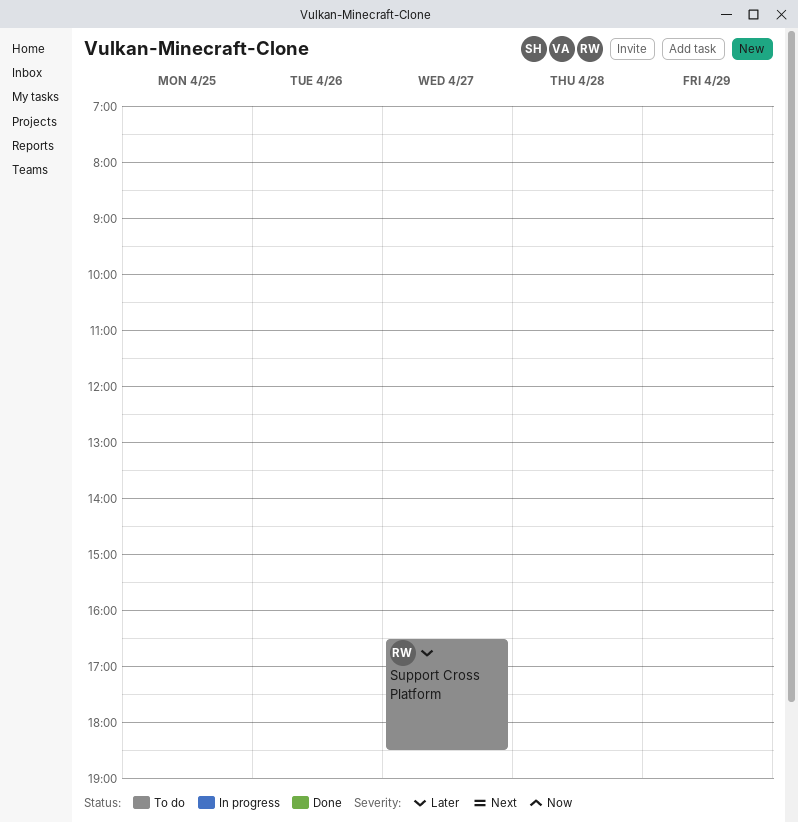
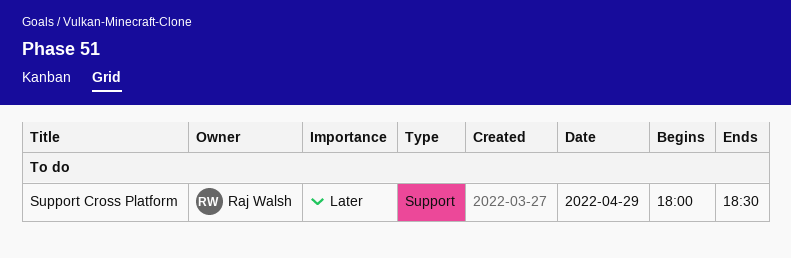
Support Cross Platform, day: Apr 27 -> Apr 29
Support Cross Platform, begins: 16:30 -> 18:00

